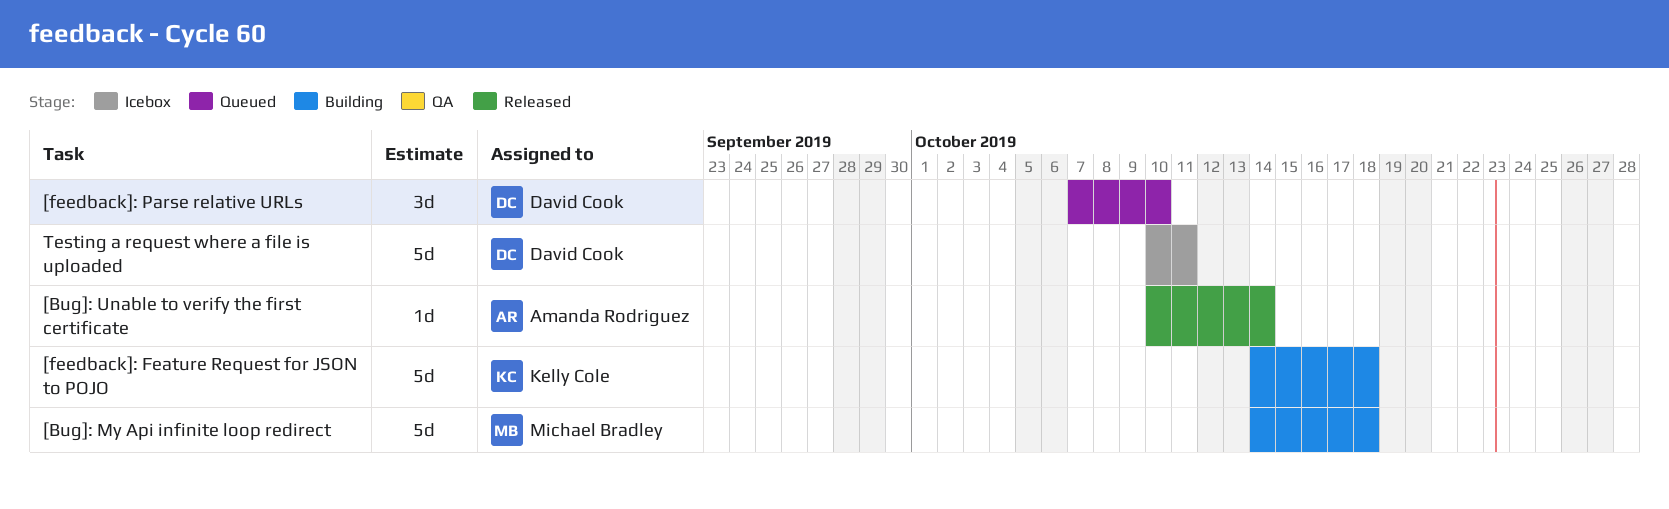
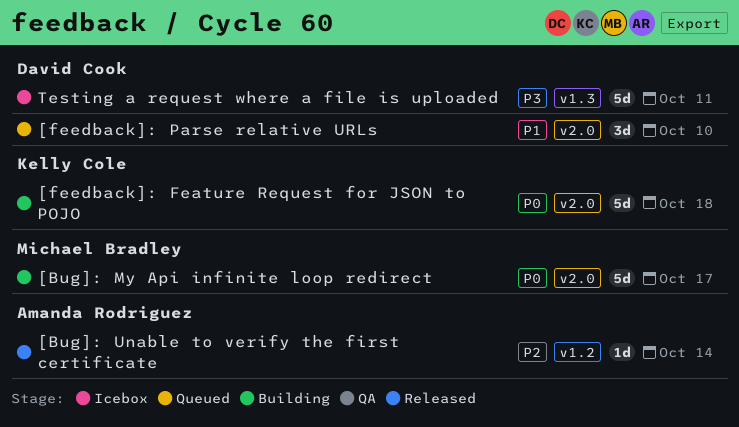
[Bug]: My Api infinite loop redirect, due: Oct 18 -> Oct 17

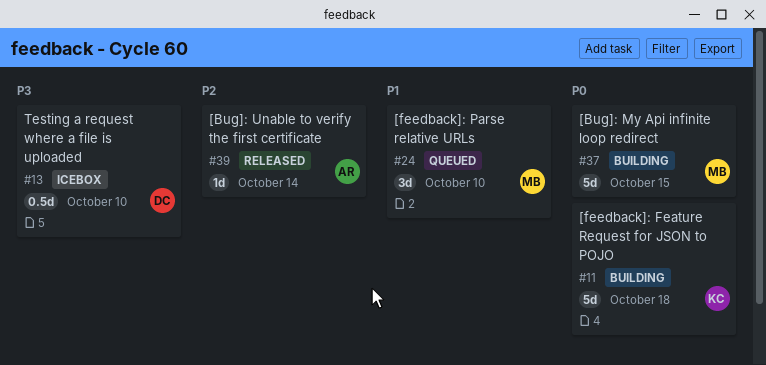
[Bug]: My Api infinite loop redirect, due: Oct 17 -> Oct 15
[feedback]: Parse relative URLs, owner: David Cook -> Michael Bradley
Testing a request where a file is uploaded, estimate: 5d -> 0.5d
Testing a request where a file is uploaded, due: Oct 11 -> Oct 10

